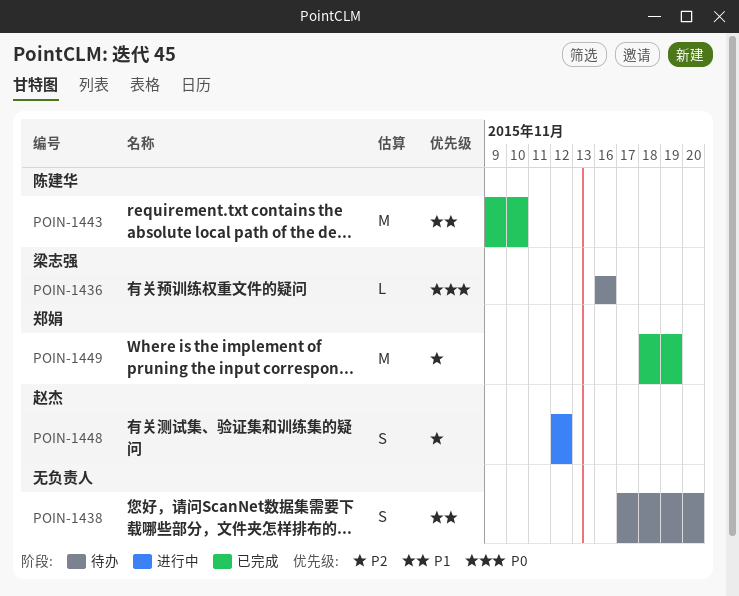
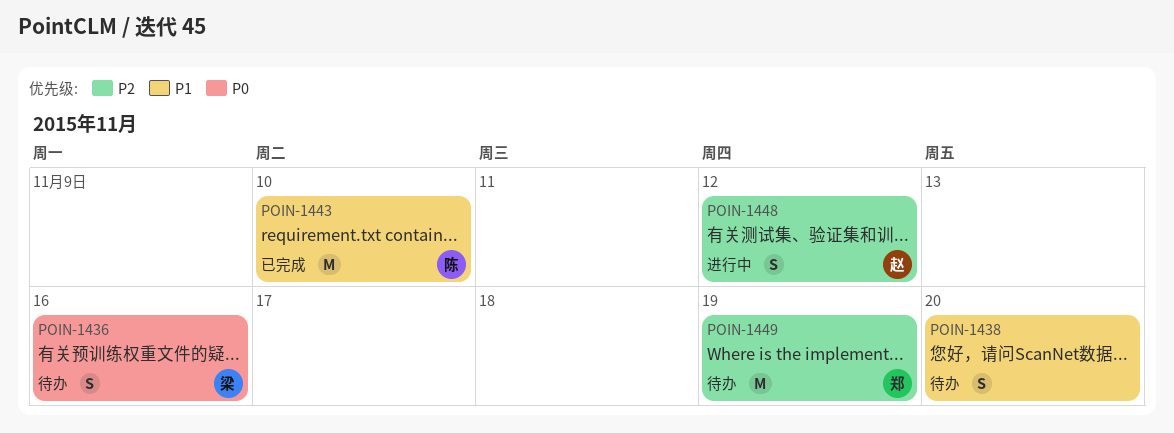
POIN-1436, estimate: L -> S
POIN-1449, status: 已完成 -> 待办

